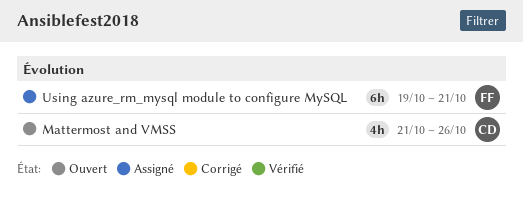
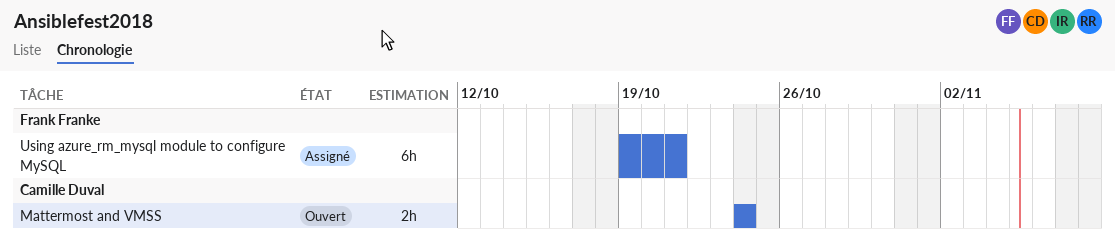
Mattermost and VMSS, estimate: 4h -> 2h
Mattermost and VMSS, start: Oct 21 -> Oct 24
Mattermost and VMSS, due: Oct 26 -> Oct 24

